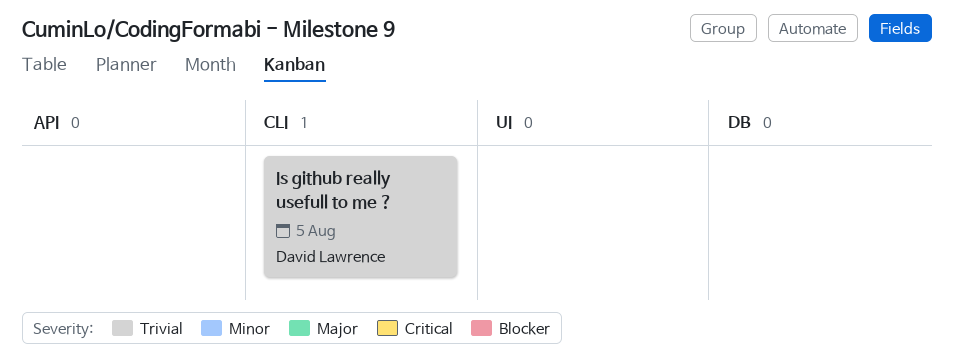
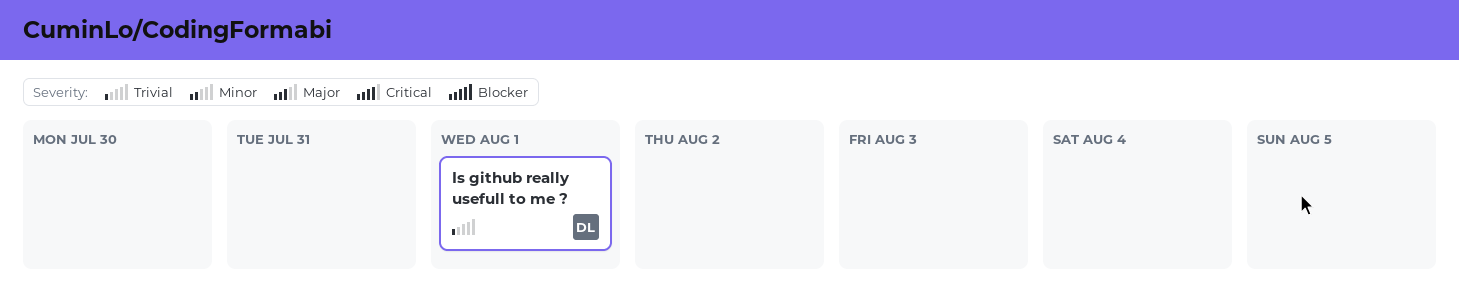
Is github really usefull to me ?, due: Aug 5 -> Aug 1

